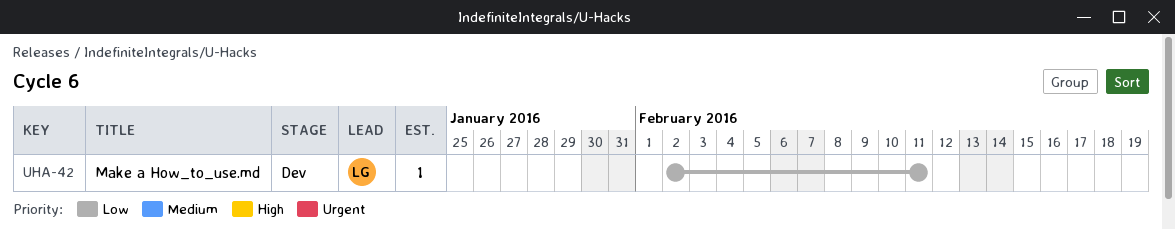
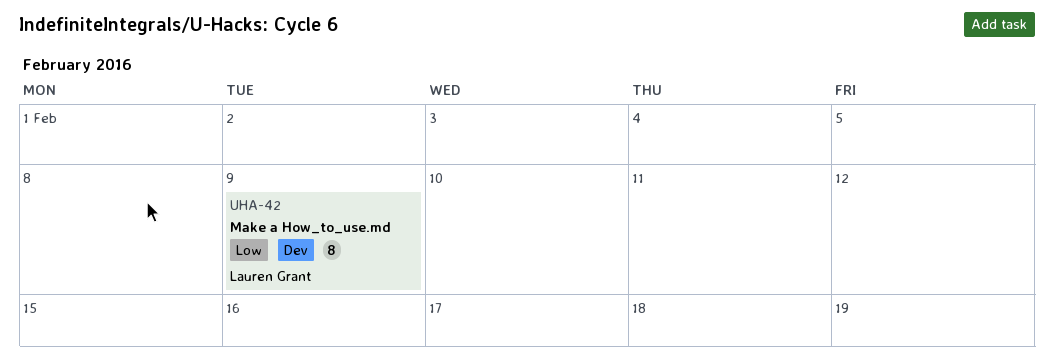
UHA-42, estimate: 1 -> 8
UHA-42, due: Feb 11 -> Feb 9

